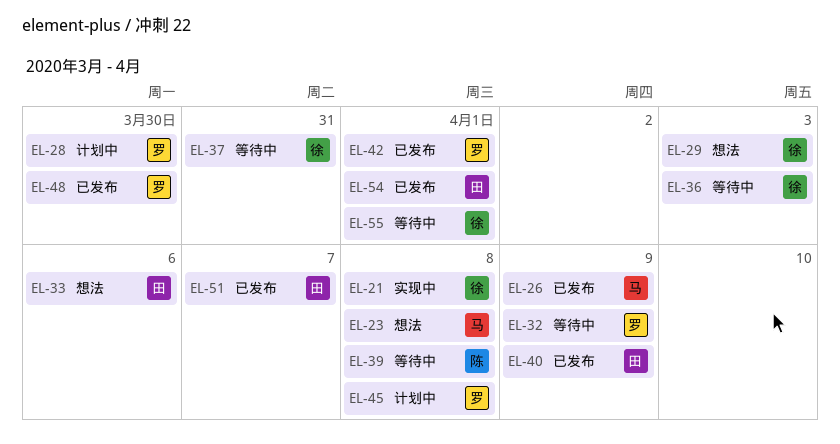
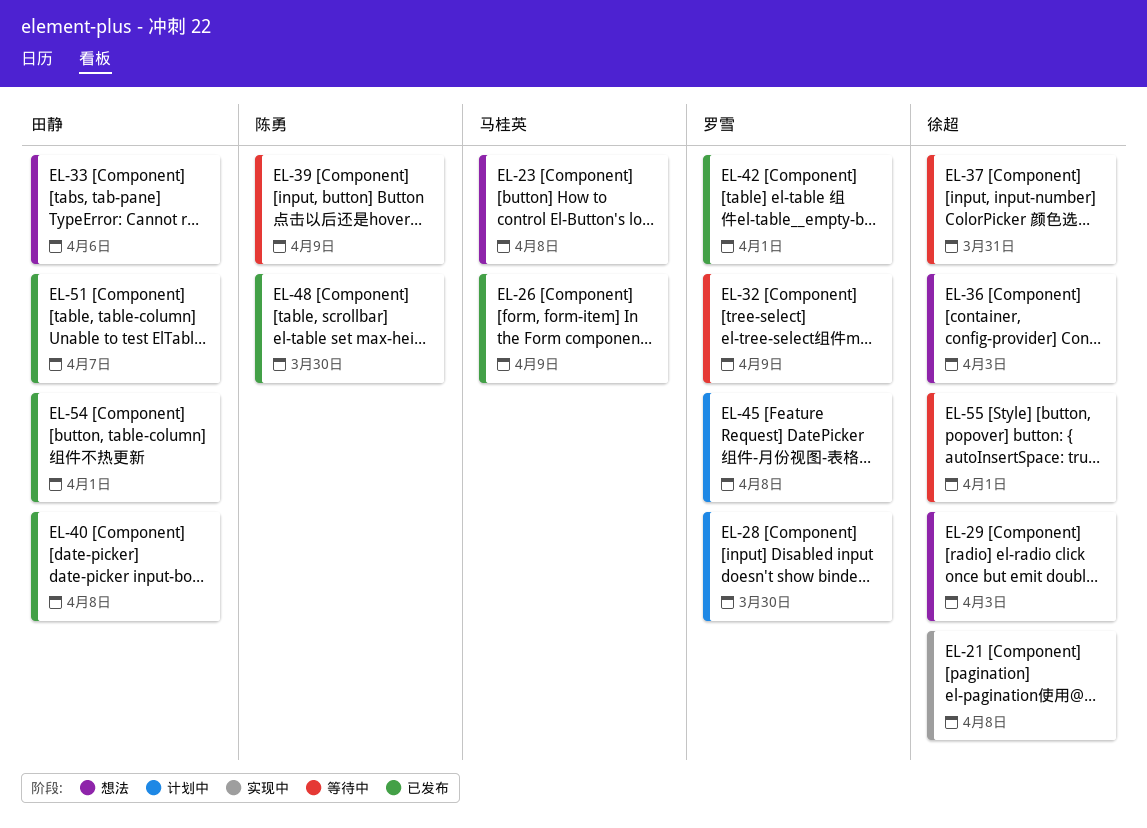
EL-36, status: 等待中 -> 想法
EL-39, due: Apr 8 -> Apr 9
EL-40, due: Apr 9 -> Apr 8
EL-48, owner: 罗雪 -> 陈勇

